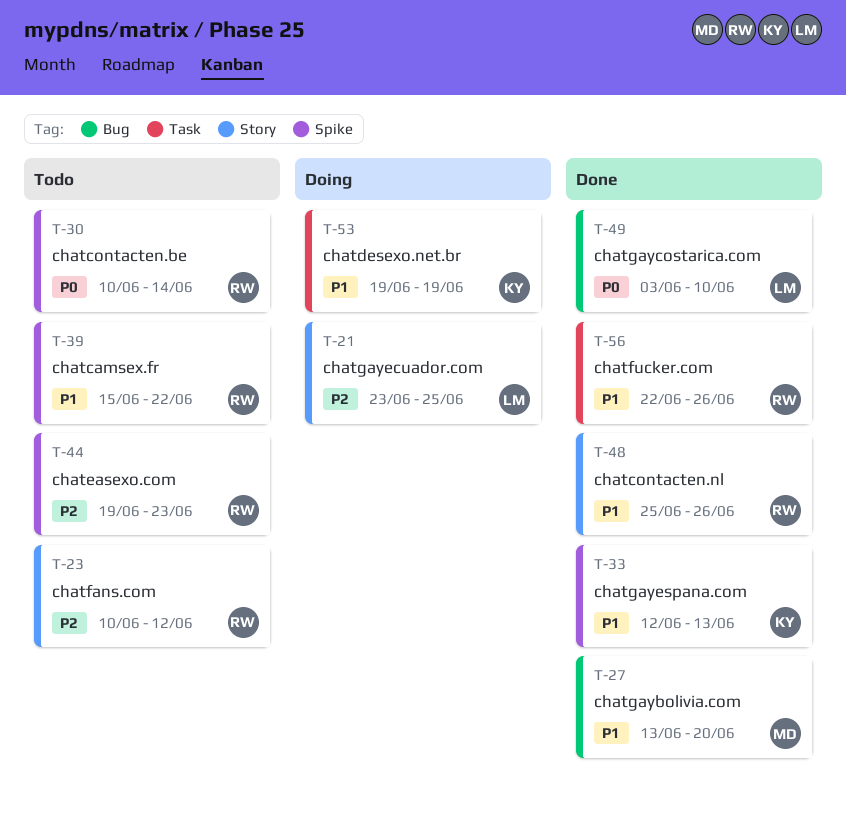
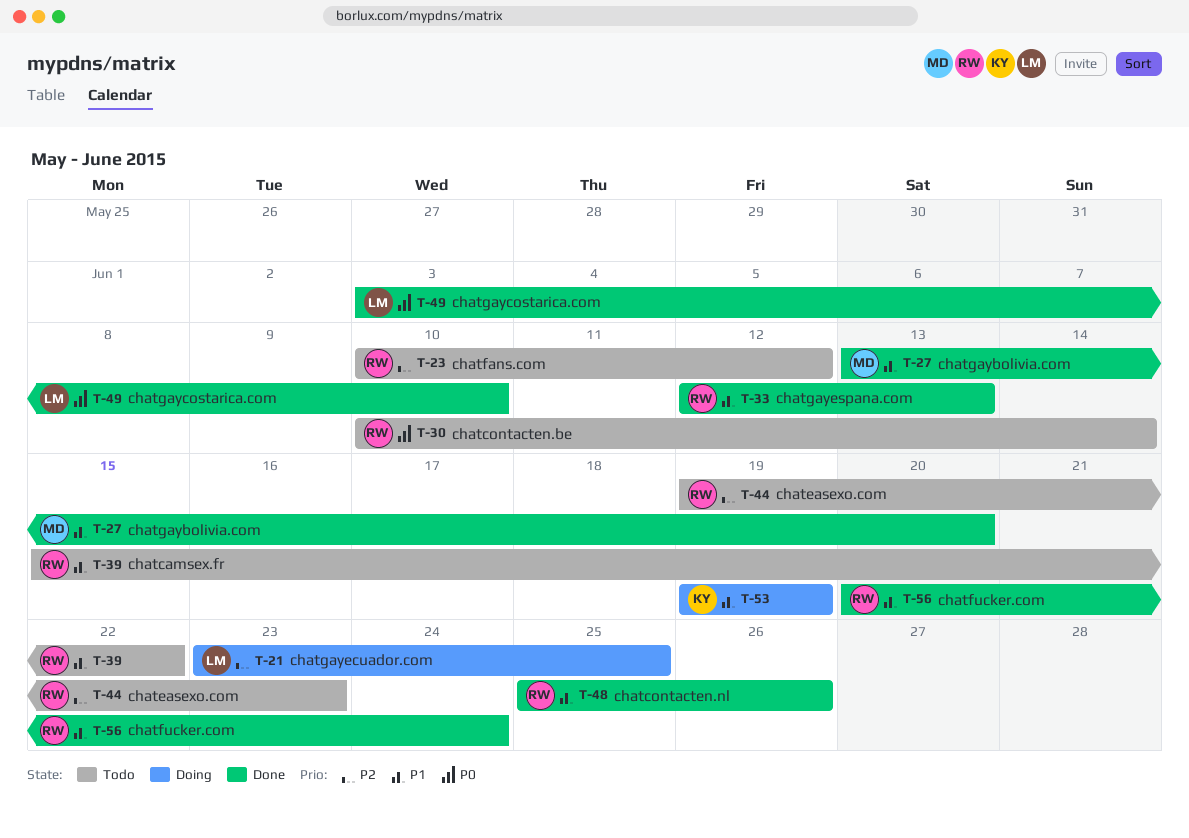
T-33, owner: KY -> RW
T-56, start: Jun 22 -> Jun 20
T-56, due: Jun 26 -> Jun 24

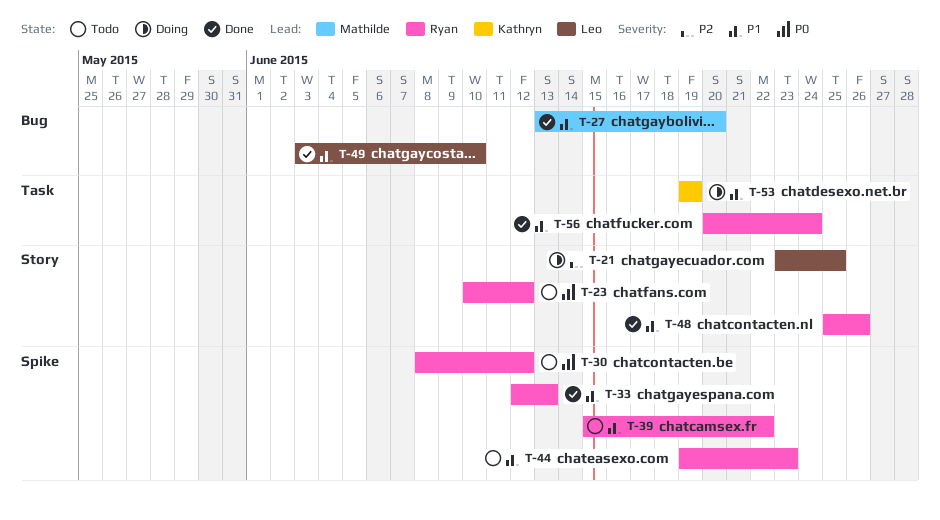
T-23, priority: P2 -> P0
T-30, start: Jun 10 -> Jun 8
T-30, due: Jun 14 -> Jun 12
T-44, priority: P2 -> P1
T-49, priority: P0 -> P1

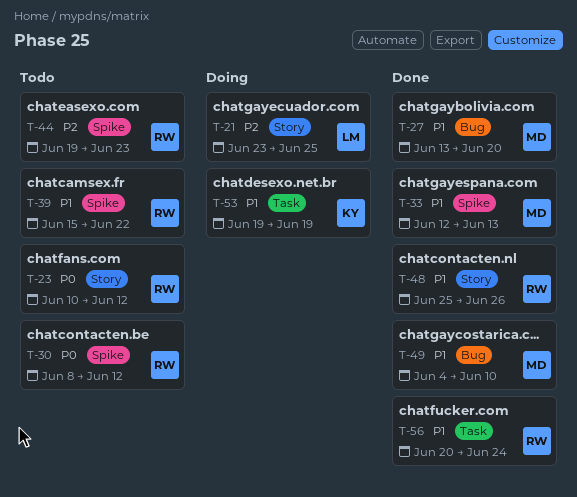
T-33, owner: Ryan -> Mathilde
T-44, priority: P1 -> P2
T-49, owner: Leo -> Mathilde
T-49, start: Jun 3 -> Jun 4

